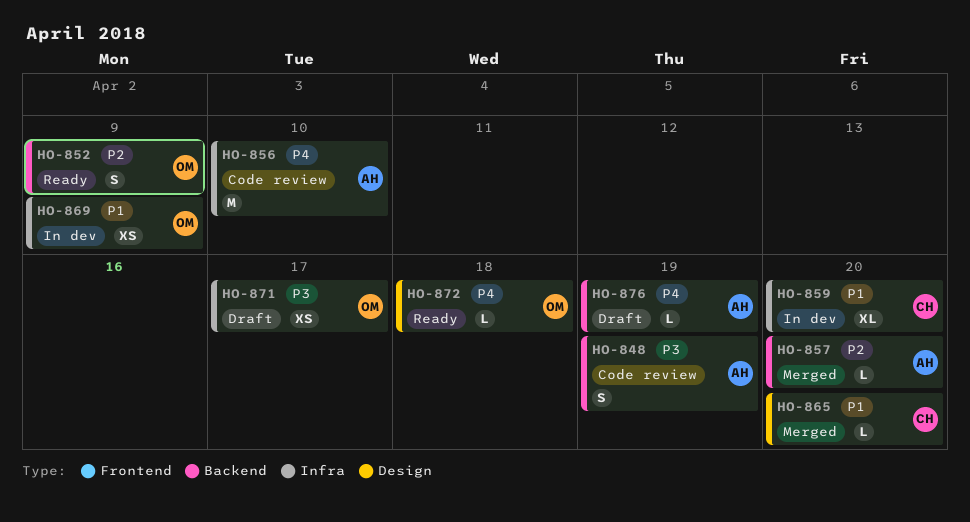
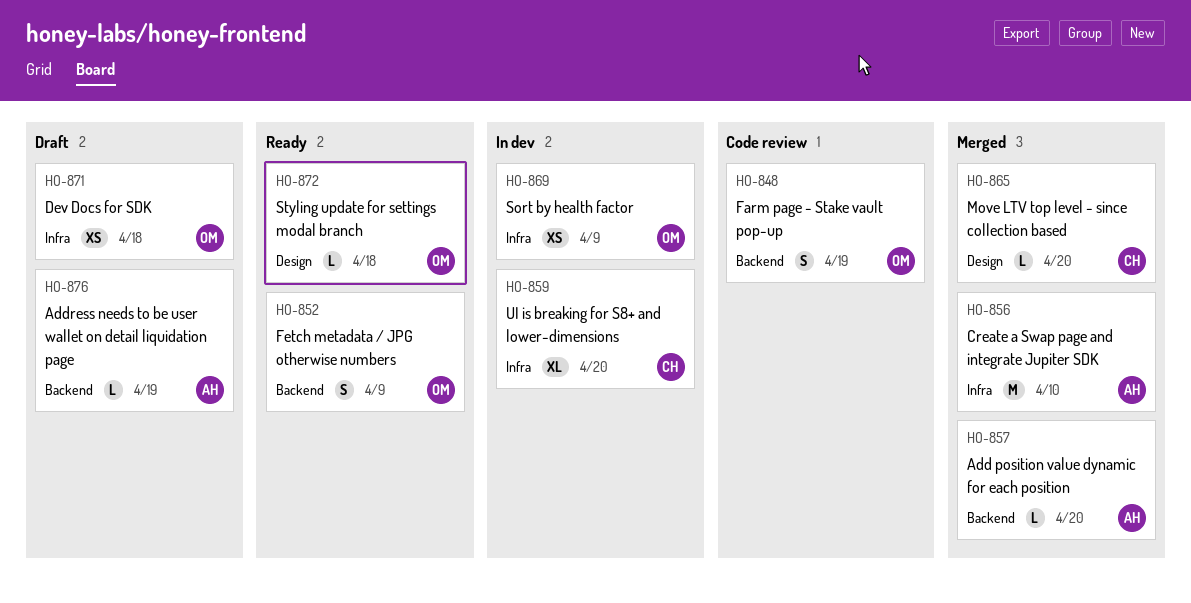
HO-848, owner: AH -> OM
HO-856, status: Code review -> Merged
HO-871, due: Apr 17 -> Apr 18

